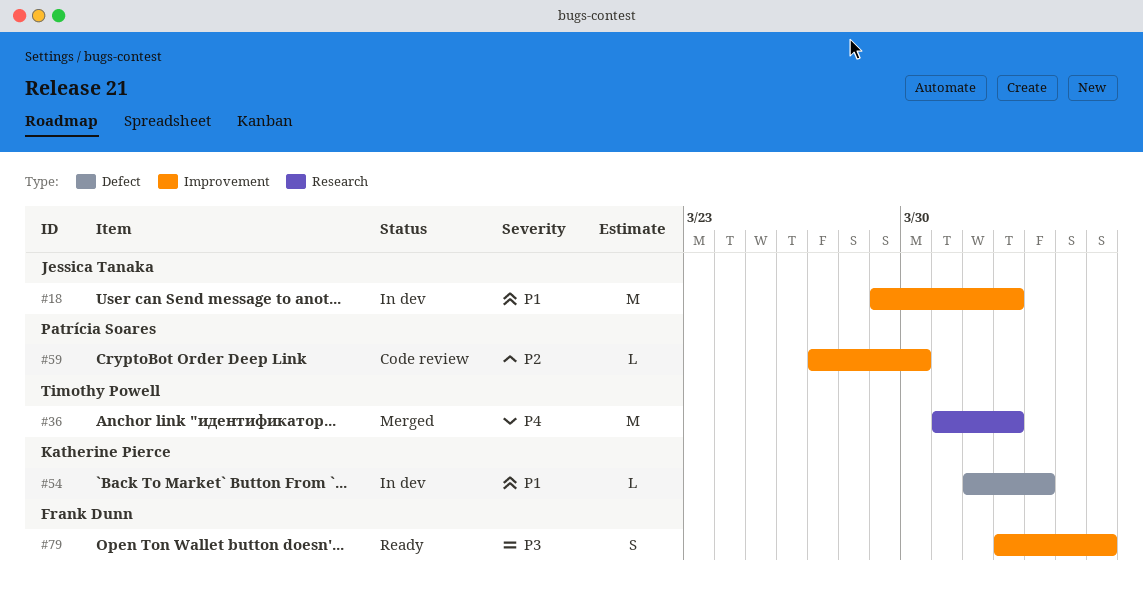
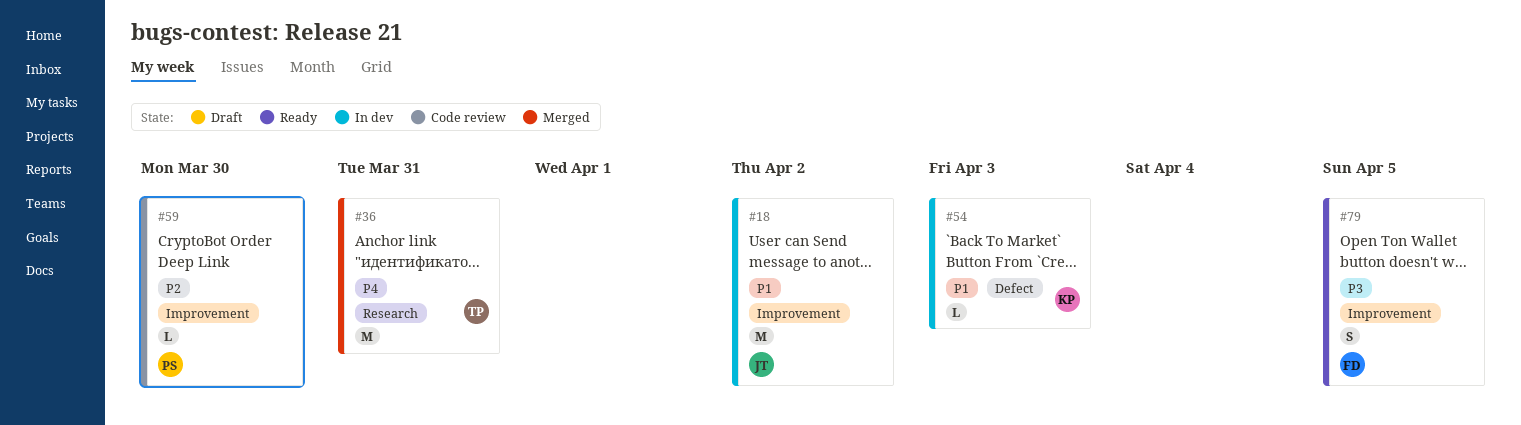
#36, due: Apr 2 -> Mar 31

